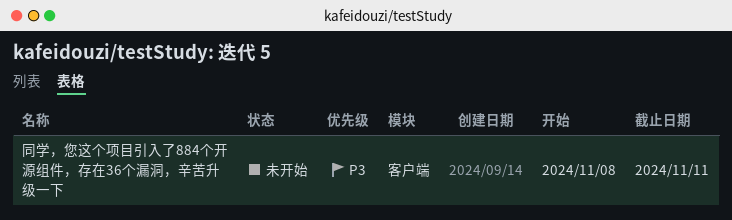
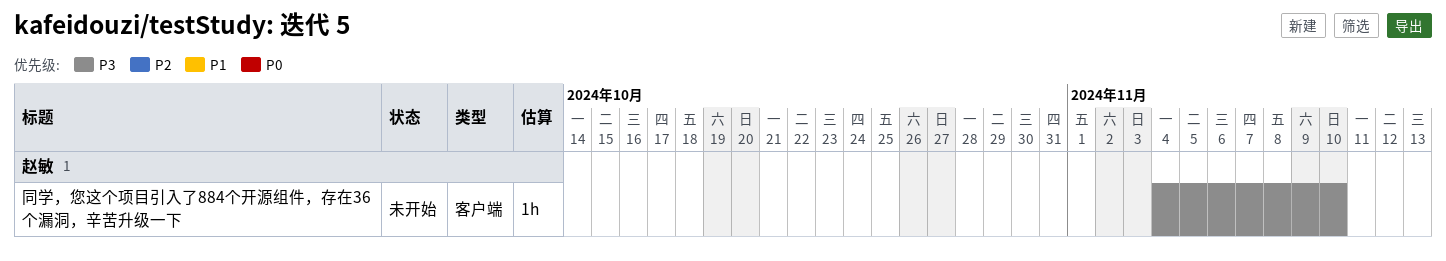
同学，您这个项目引入了884个开源组件，存在36个漏洞，辛苦升级一下, start: Nov 8 -> Nov 4
同学，您这个项目引入了884个开源组件，存在36个漏洞，辛苦升级一下, due: Nov 11 -> Nov 10

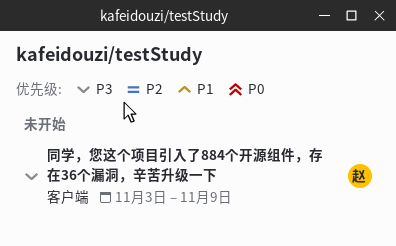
同学，您这个项目引入了884个开源组件，存在36个漏洞，辛苦升级一下, start: Nov 4 -> Nov 3
同学，您这个项目引入了884个开源组件，存在36个漏洞，辛苦升级一下, due: Nov 10 -> Nov 9

